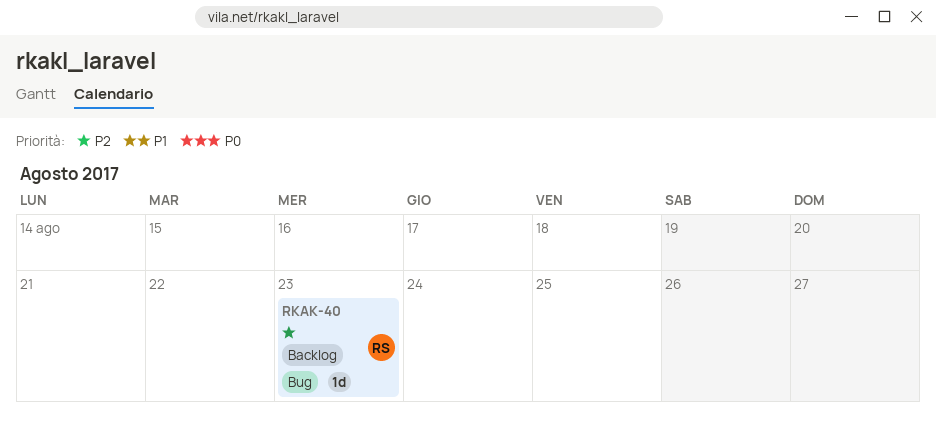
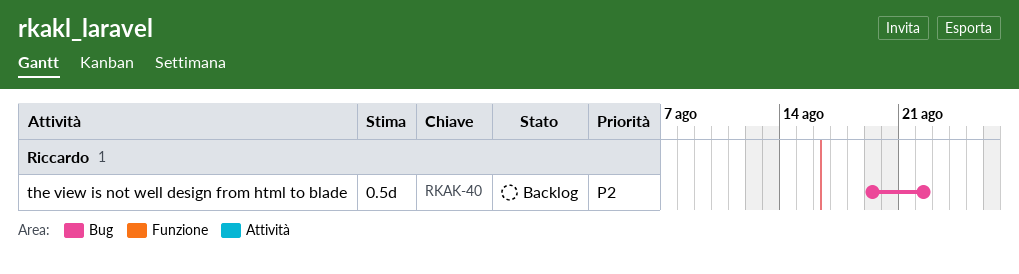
RKAK-40, estimate: 1d -> 0.5d
RKAK-40, due: Aug 23 -> Aug 22

